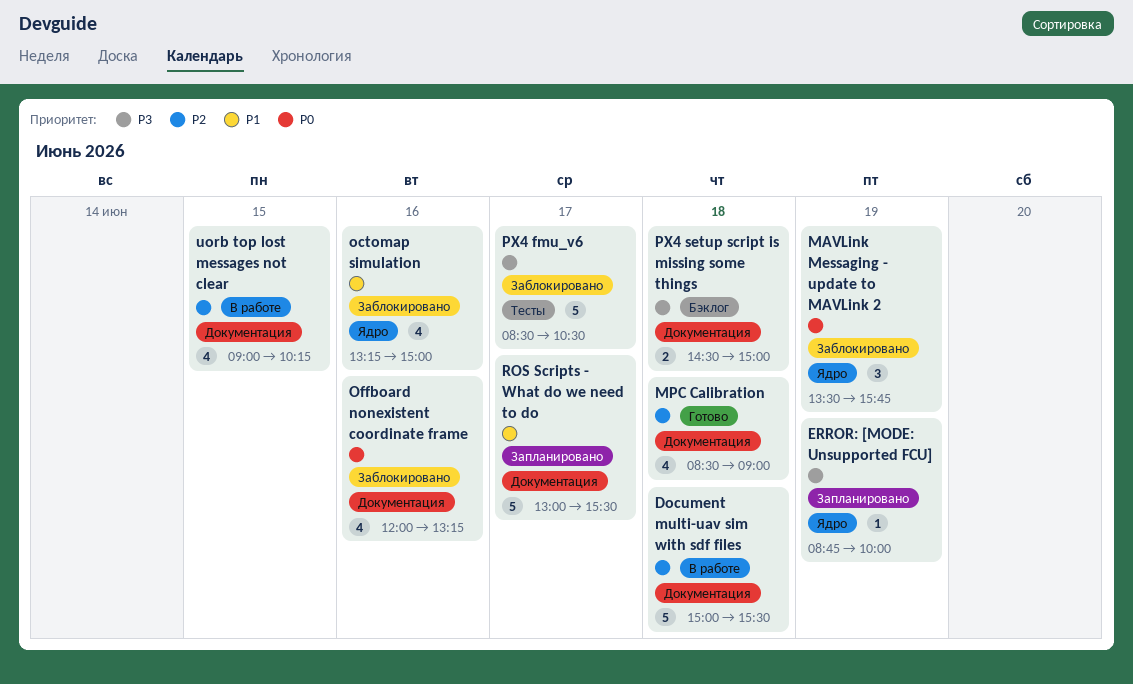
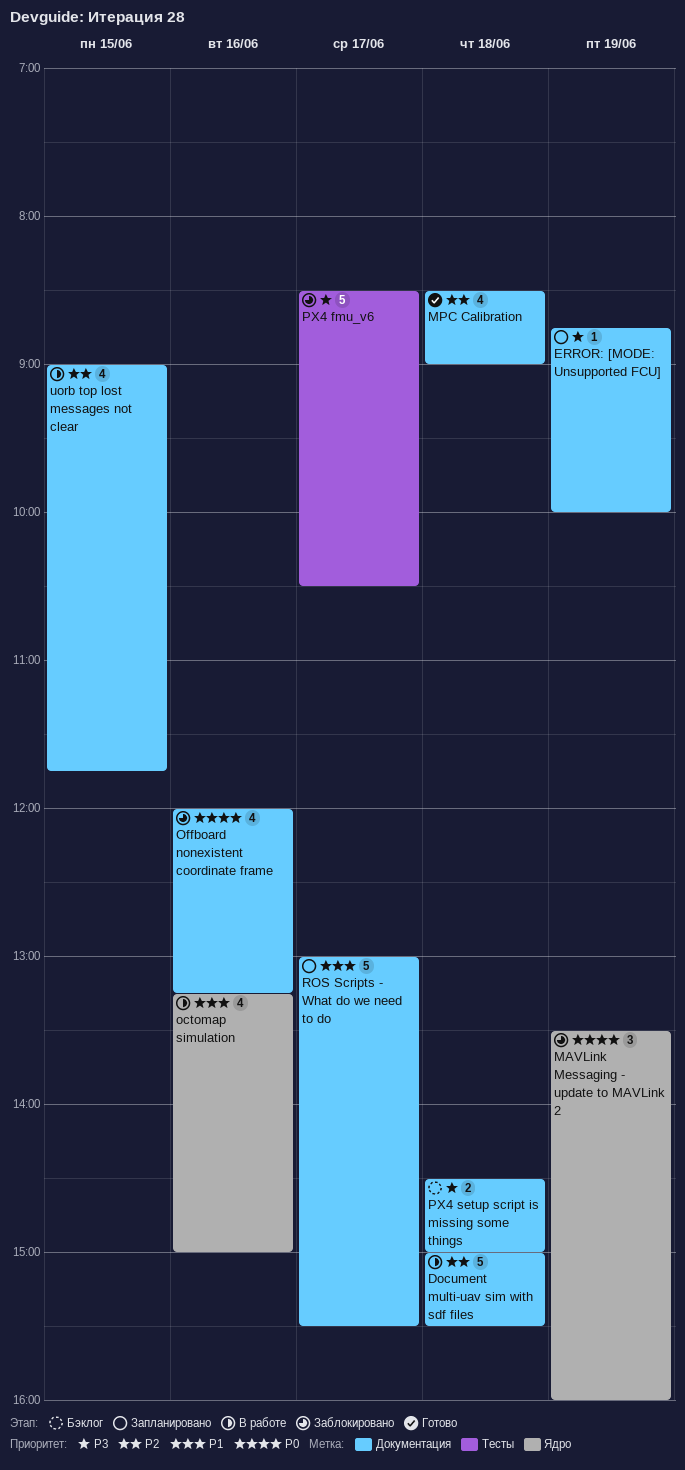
ERROR: [MODE: Unsupported FCU], label: Ядро -> Документация
MAVLink Messaging - update to MAVLink 2, ends: 15:45 -> 16:00
octomap simulation, status: Заблокировано -> В работе
uorb top lost messages not clear, ends: 10:15 -> 11:45

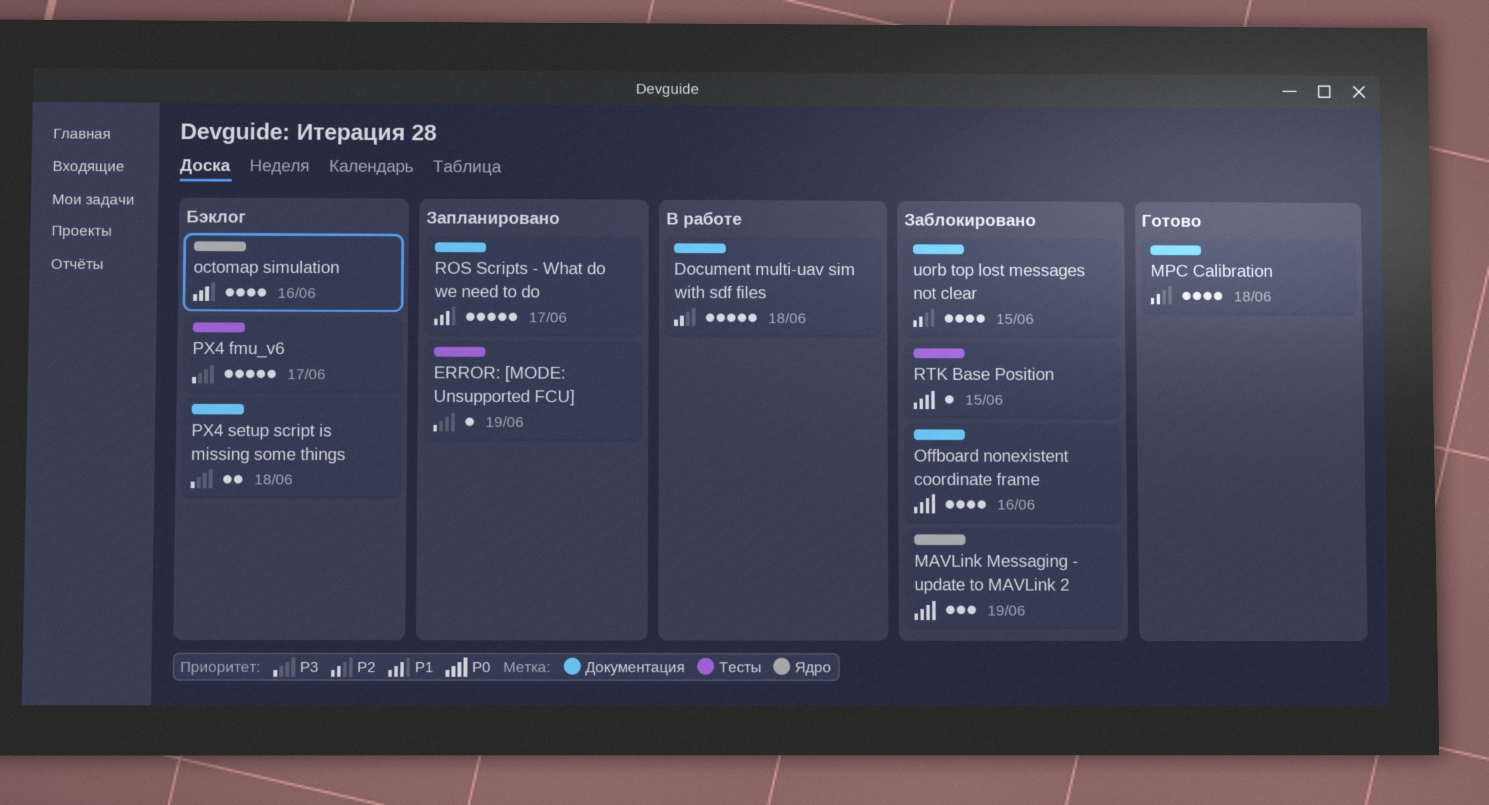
ERROR: [MODE: Unsupported FCU], label: Документация -> Тесты
octomap simulation, status: В работе -> Бэклог
PX4 fmu_v6, status: Заблокировано -> Бэклог
RTK Base Position: none -> present
uorb top lost messages not clear, status: В работе -> Заблокировано

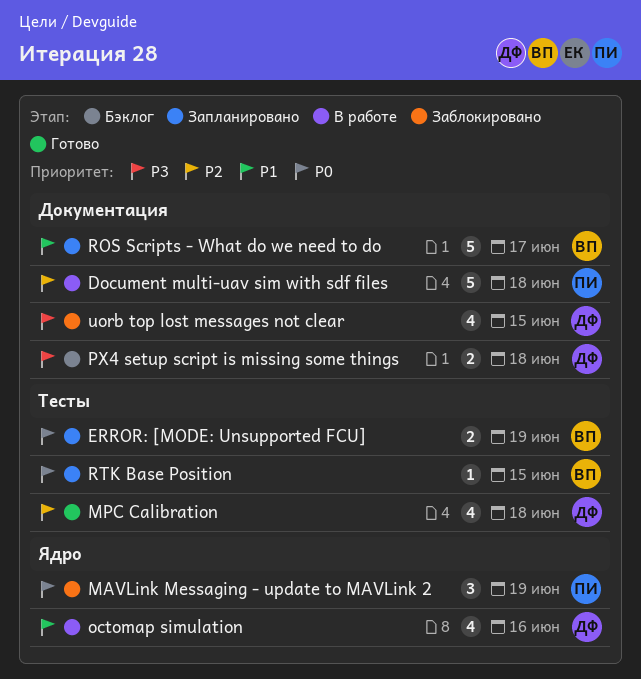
ERROR: [MODE: Unsupported FCU], priority: P3 -> P0
ERROR: [MODE: Unsupported FCU], estimate: 1 -> 2
MPC Calibration, label: Документация -> Тесты
octomap simulation, status: Бэклог -> В работе
Offboard nonexistent coordinate frame: present -> none
PX4 fmu_v6: present -> none
RTK Base Position, status: Заблокировано -> Запланировано
uorb top lost messages not clear, priority: P2 -> P3

